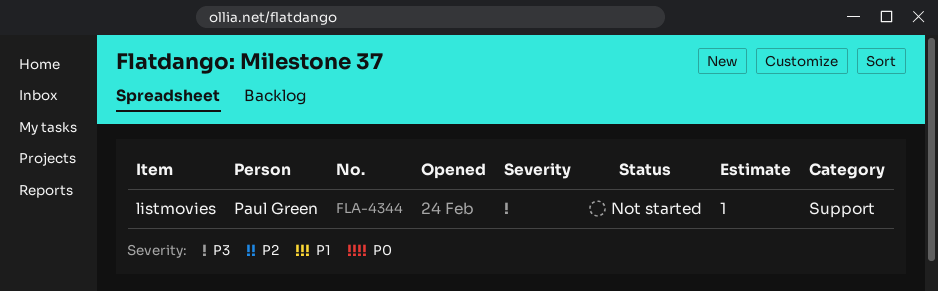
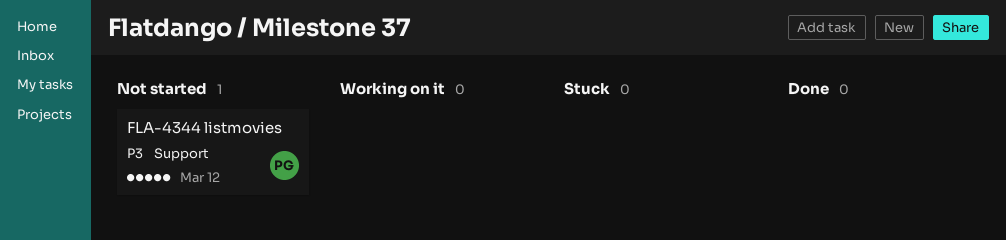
FLA-4344, estimate: 1 -> 5

